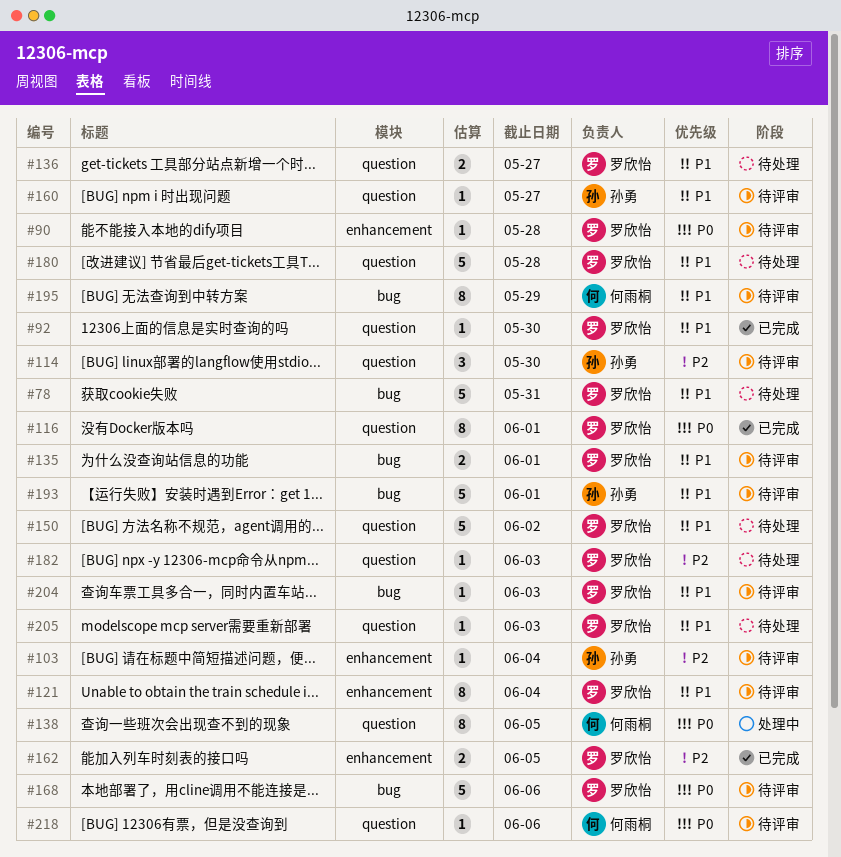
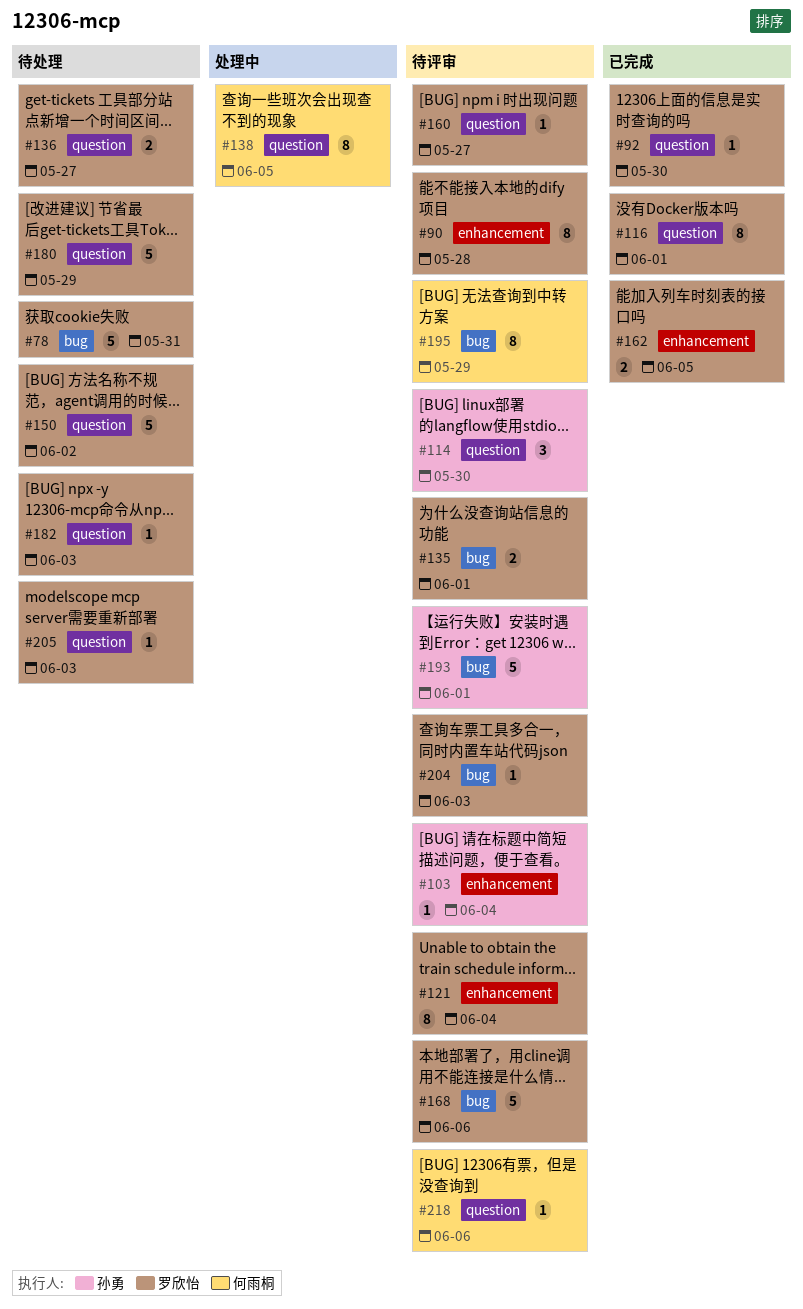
#90, estimate: 1 -> 8
#160, owner: 孙勇 -> 罗欣怡
#180, due: May 28 -> May 29

